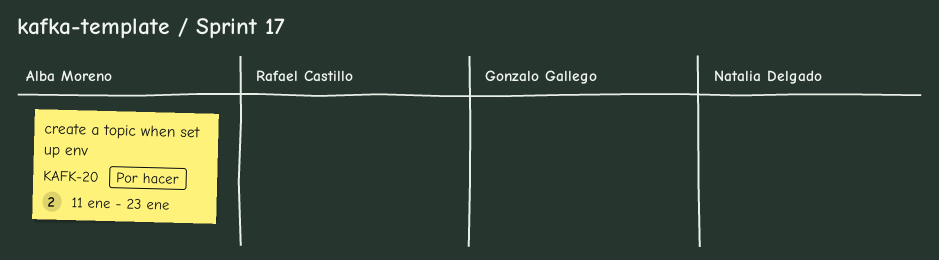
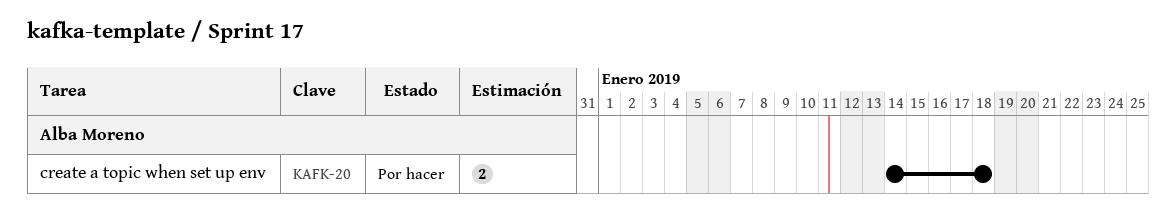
KAFK-20, start: Jan 11 -> Jan 14
KAFK-20, due: Jan 23 -> Jan 18

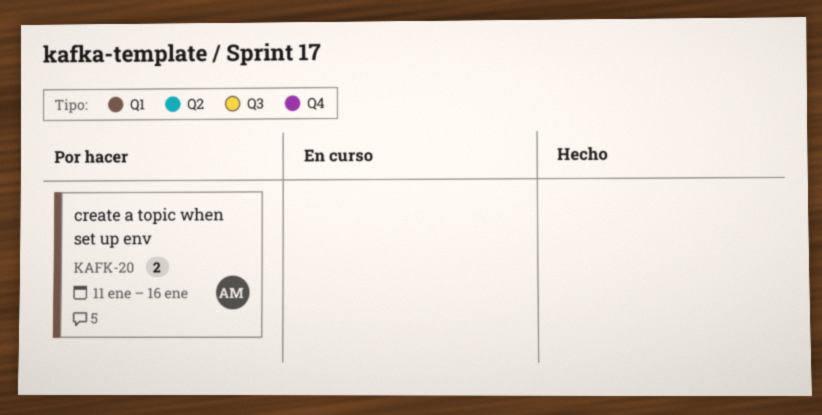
KAFK-20, start: Jan 14 -> Jan 11
KAFK-20, due: Jan 18 -> Jan 16

